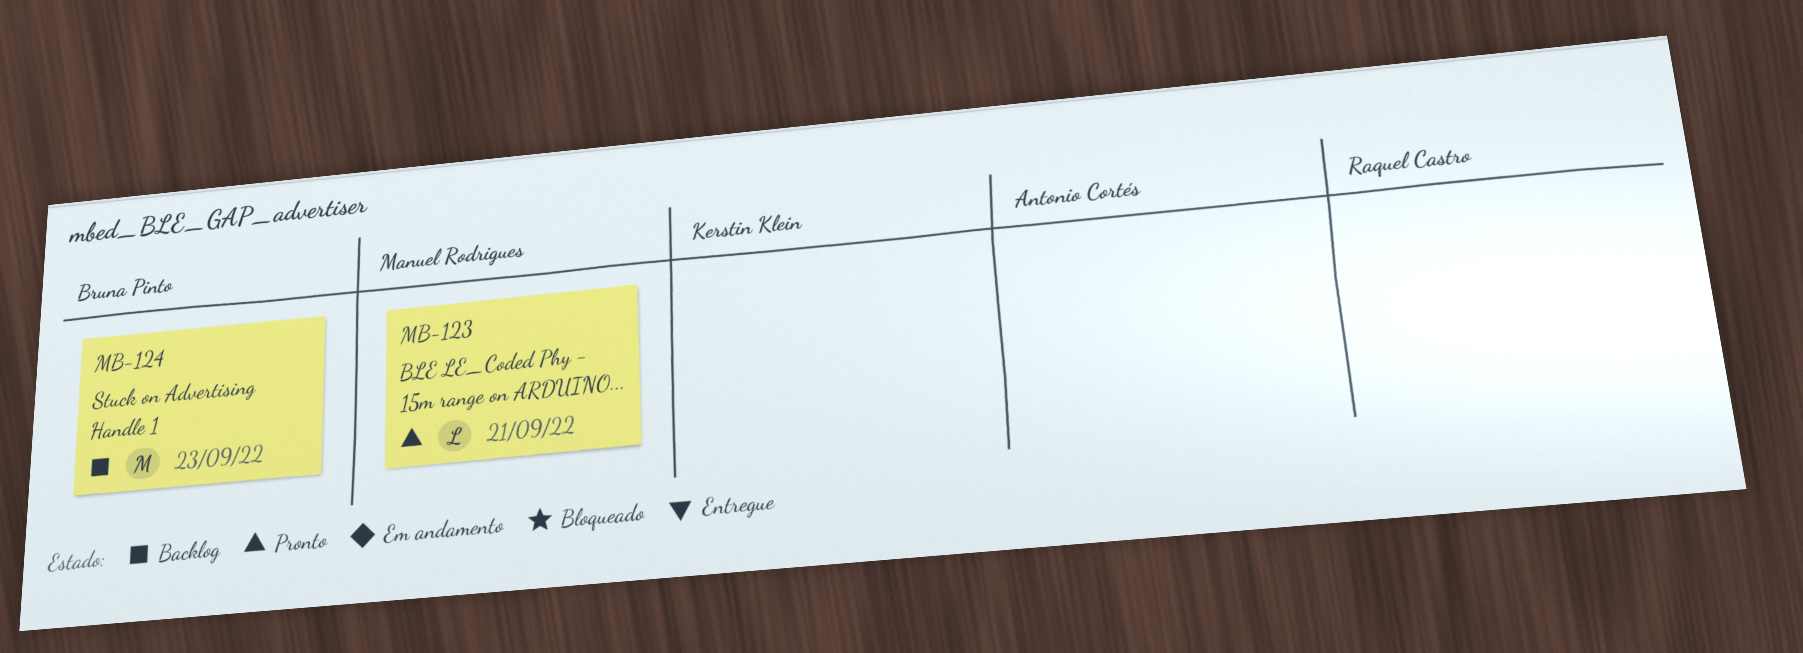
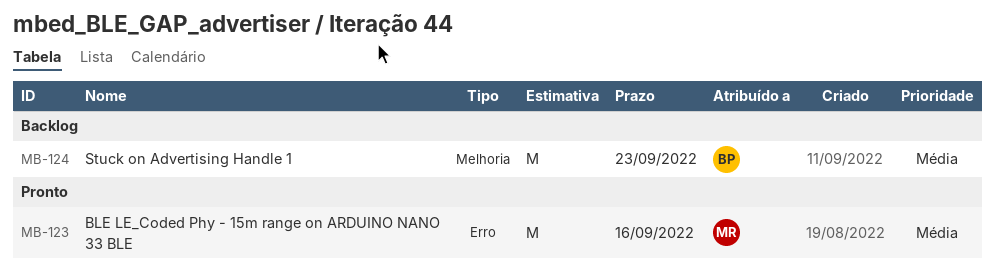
MB-123, estimate: L -> M
MB-123, due: Sep 21 -> Sep 16

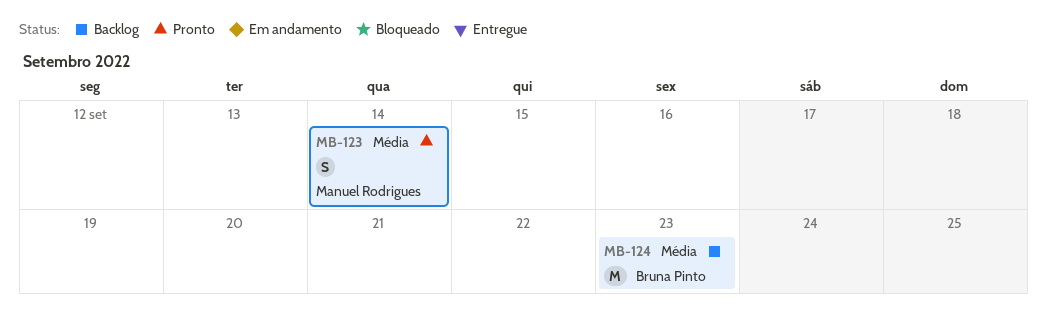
MB-123, estimate: M -> S
MB-123, due: Sep 16 -> Sep 14

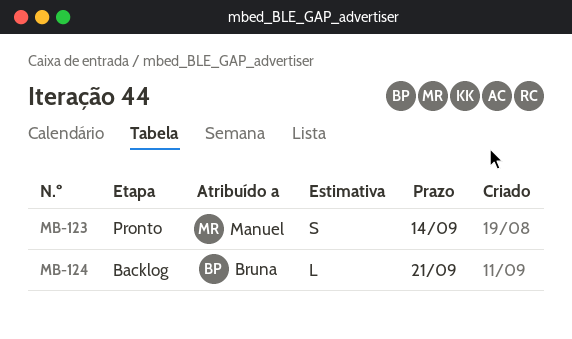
MB-124, estimate: M -> L
MB-124, due: Sep 23 -> Sep 21

